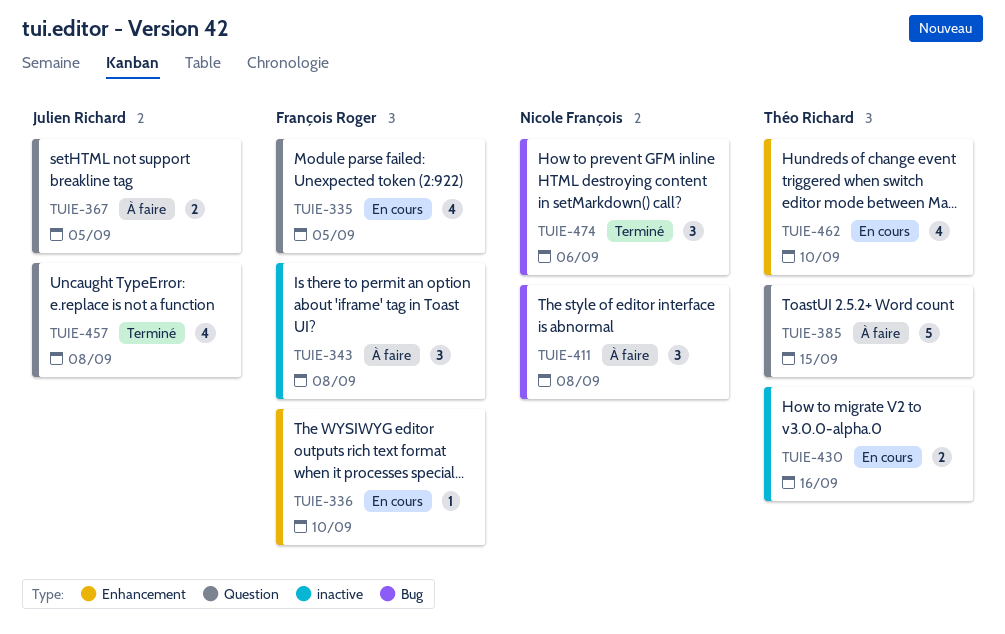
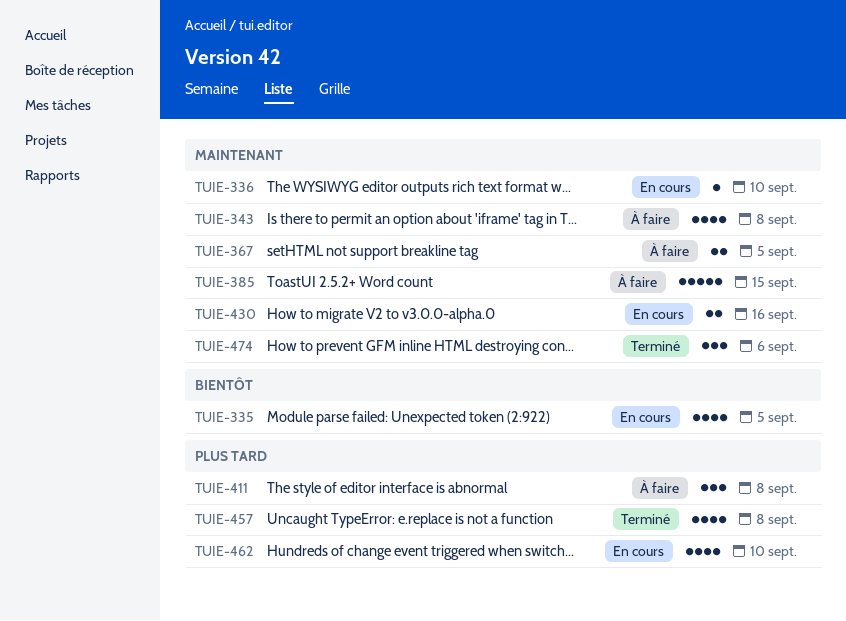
TUIE-343, estimate: 3 -> 4

